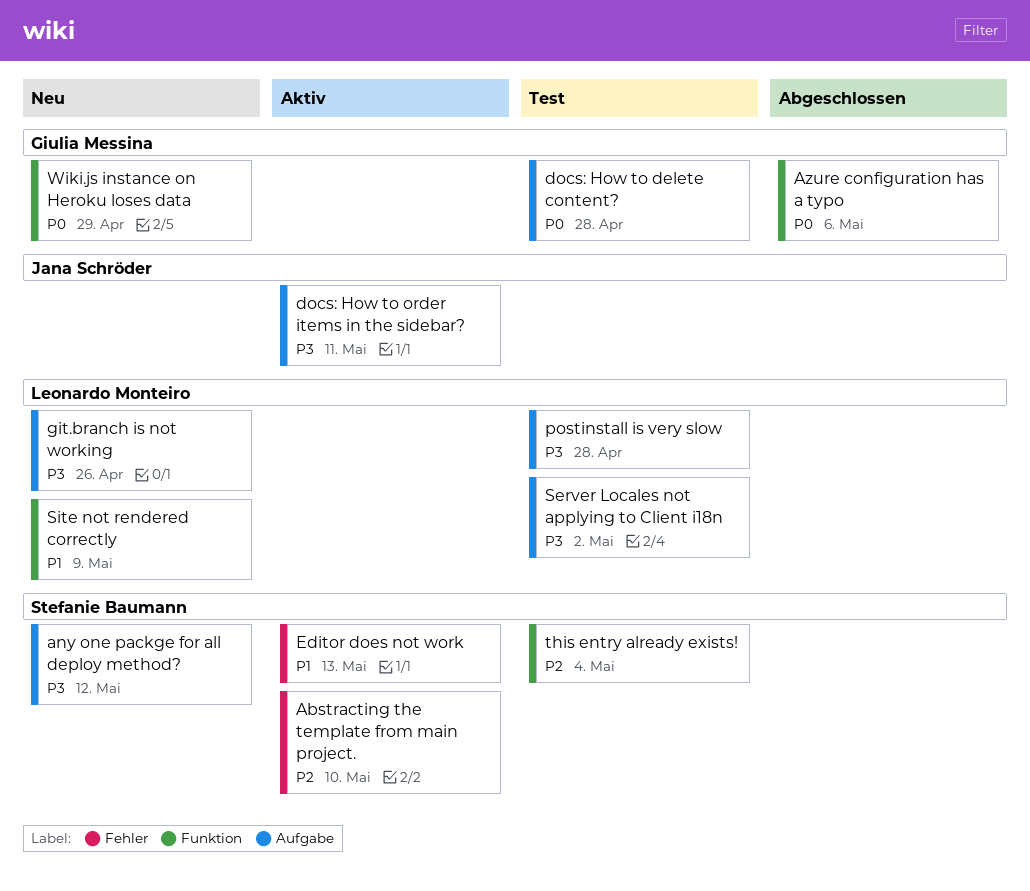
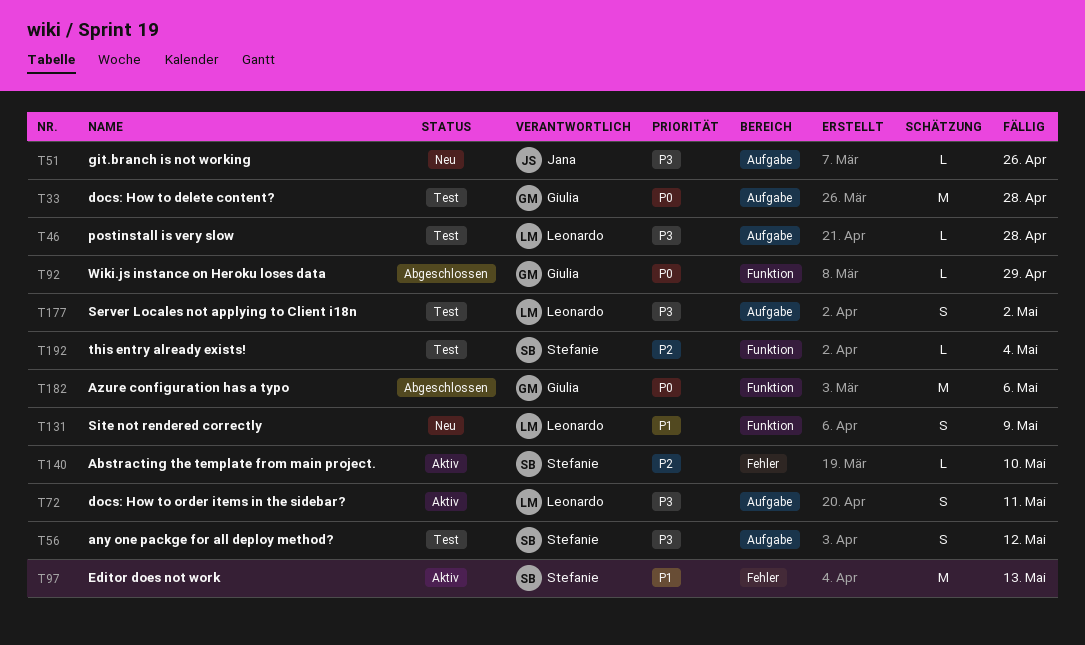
any one packge for all deploy method?, status: Neu -> Test
docs: How to order items in the sidebar?, owner: Jana Schröder -> Leonardo Monteiro
git.branch is not working, owner: Leonardo Monteiro -> Jana Schröder
Wiki.js instance on Heroku loses data, status: Neu -> Abgeschlossen

